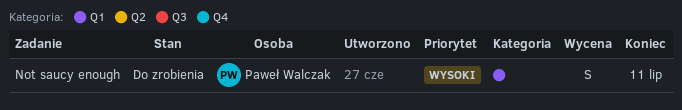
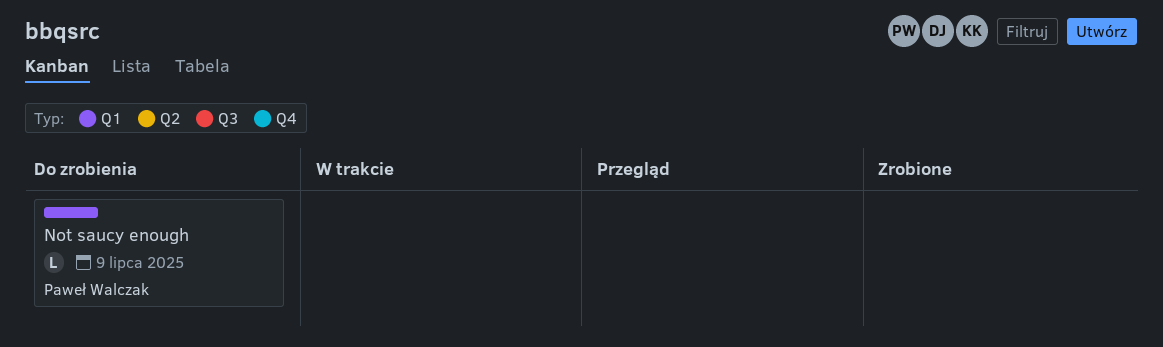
Not saucy enough, estimate: S -> L
Not saucy enough, due: Jul 11 -> Jul 9

